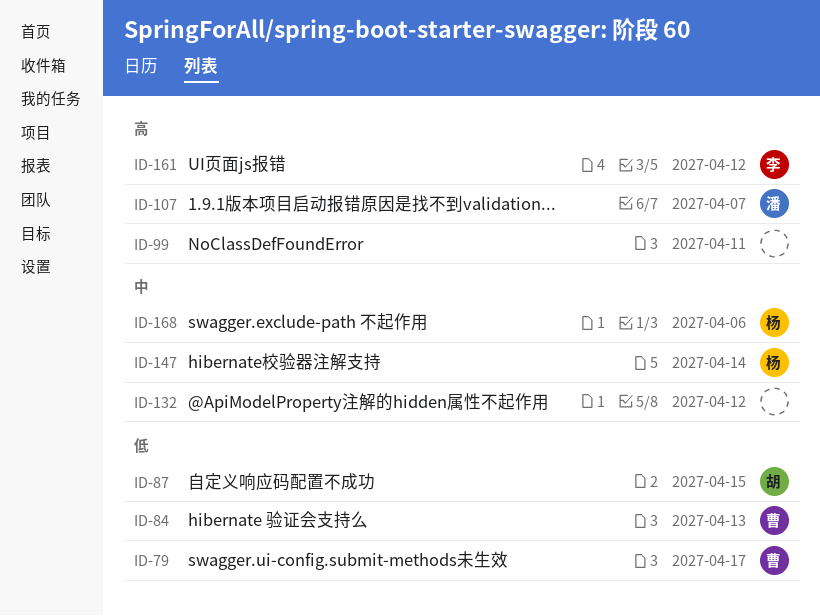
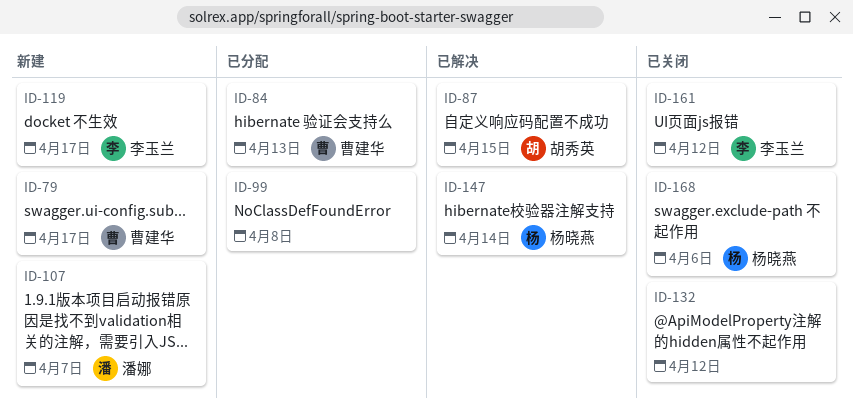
ID-99, due: Apr 11 -> Apr 8
ID-119: none -> present

